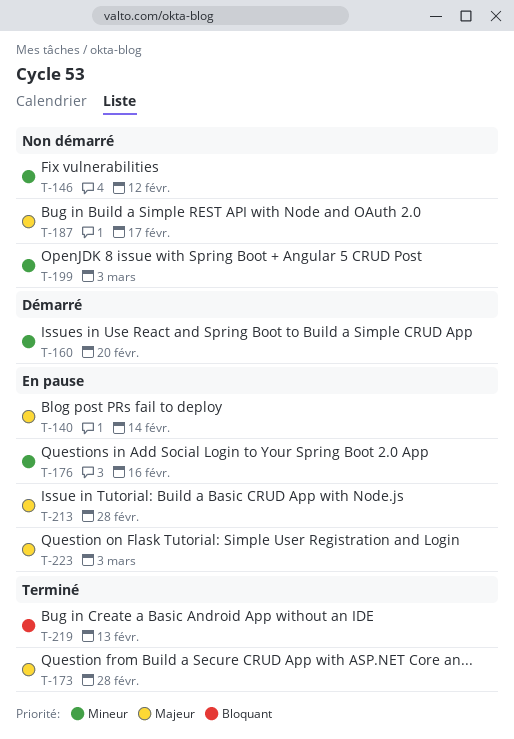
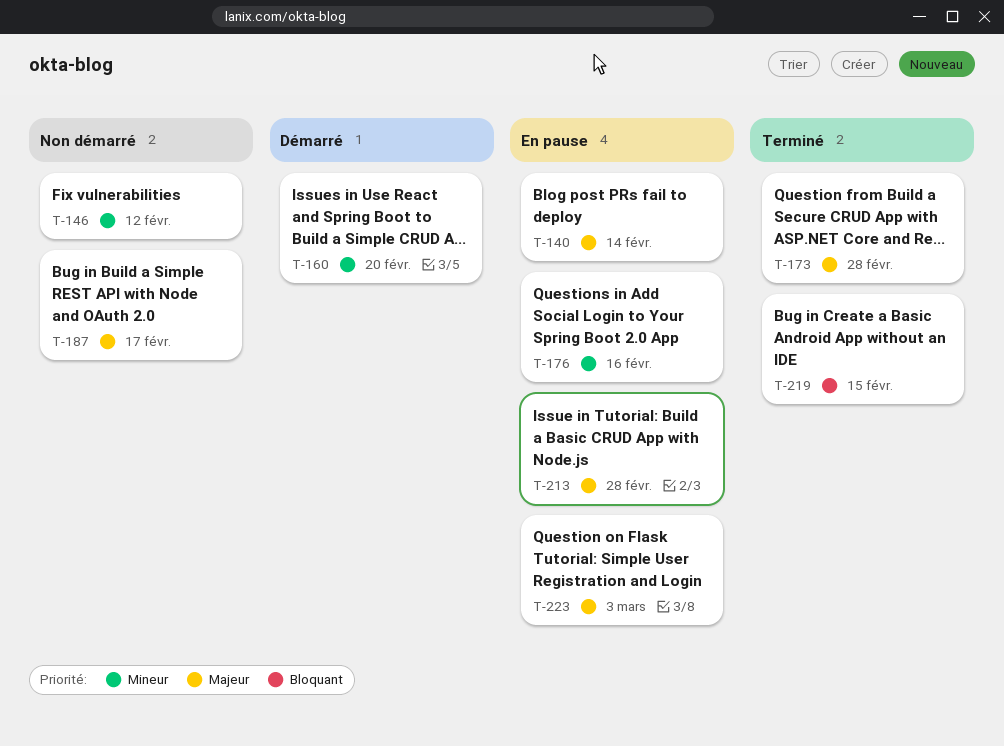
T-199: present -> none
T-219, due: Feb 13 -> Feb 15

